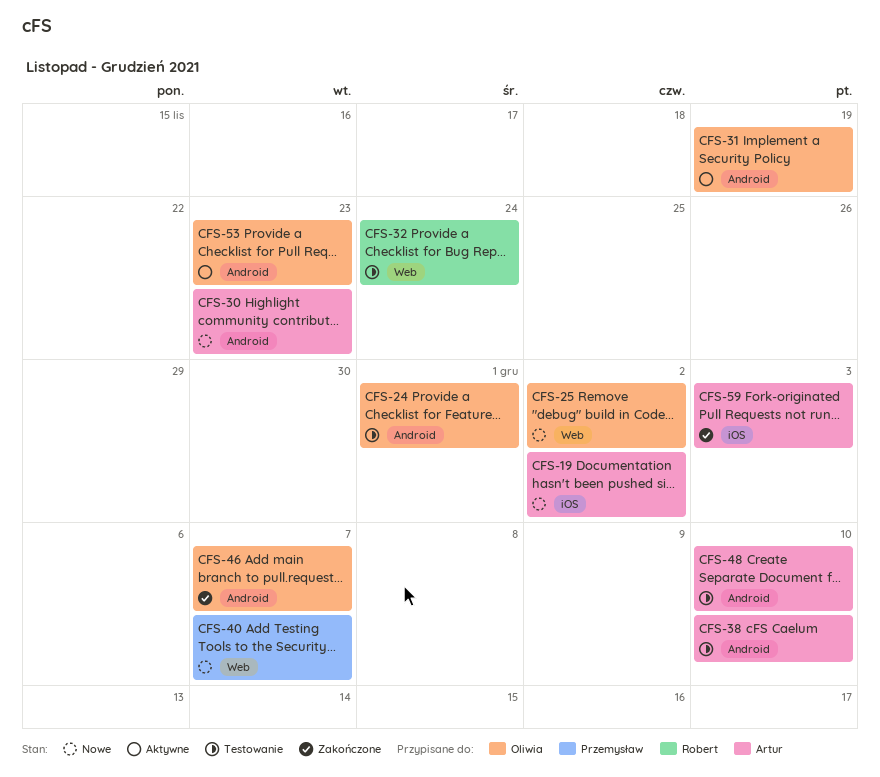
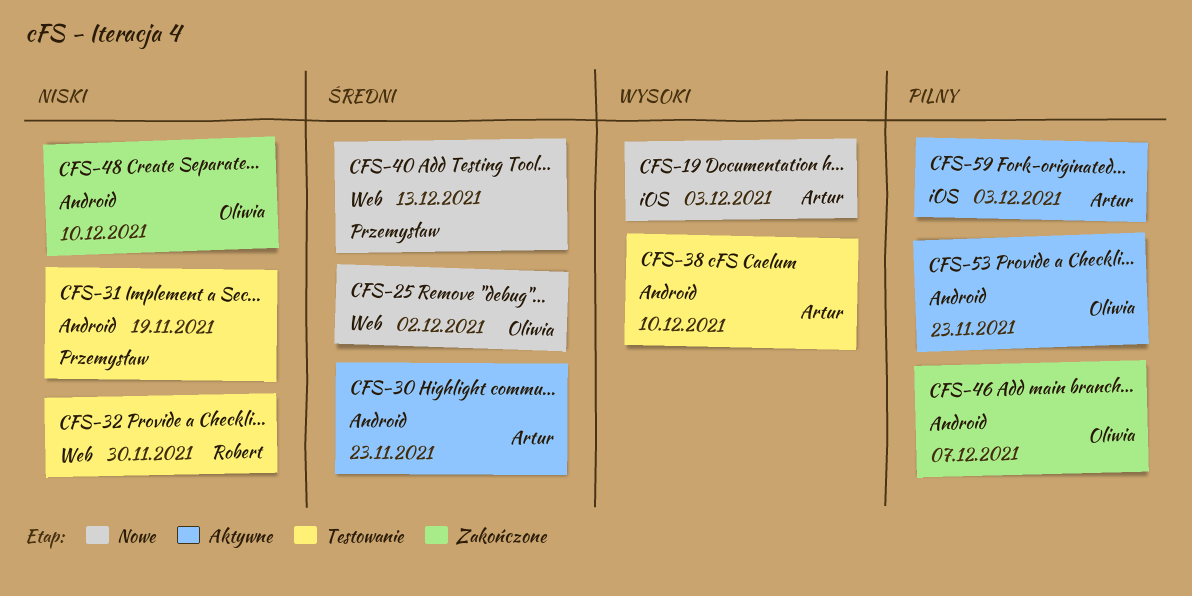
CFS-19, due: Dec 2 -> Dec 3
CFS-24: present -> none
CFS-30, status: Nowe -> Aktywne
CFS-31, status: Aktywne -> Testowanie
CFS-31, owner: Oliwia -> Przemysław
CFS-32, due: Nov 24 -> Nov 30
CFS-40, due: Dec 7 -> Dec 13
CFS-48, status: Testowanie -> Zakończone
CFS-48, owner: Artur -> Oliwia
CFS-59, status: Zakończone -> Aktywne

